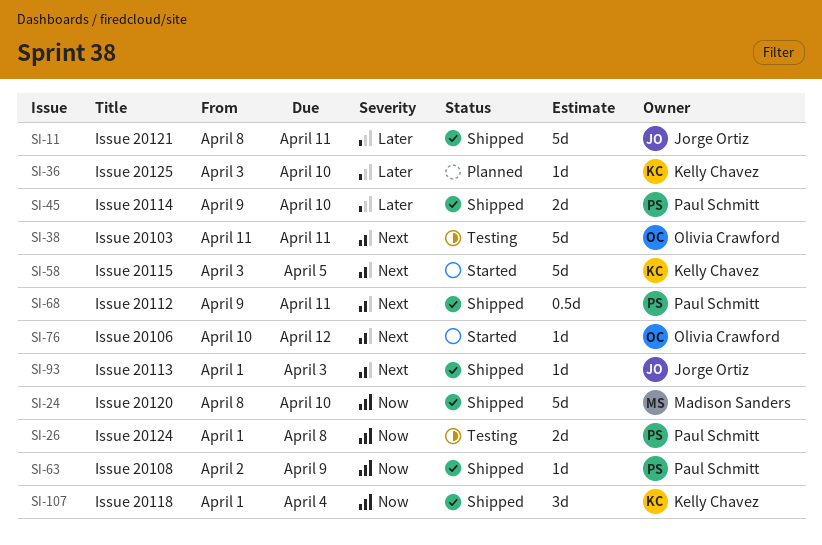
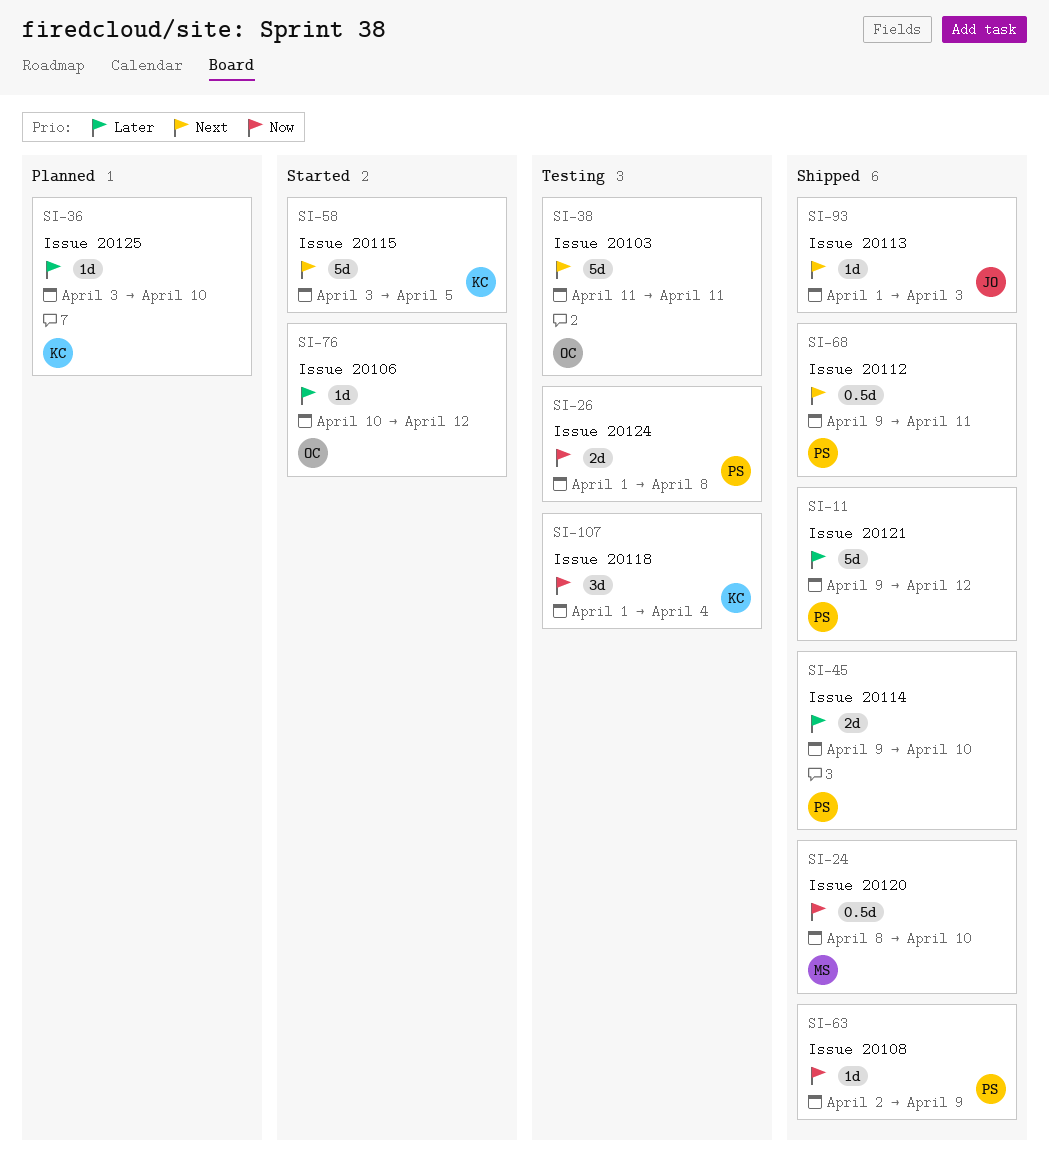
SI-11, owner: Jorge Ortiz -> Paul Schmitt
SI-11, start: Apr 8 -> Apr 9
SI-11, due: Apr 11 -> Apr 12
SI-24, estimate: 5d -> 0.5d
SI-76, priority: Next -> Later
SI-107, status: Shipped -> Testing

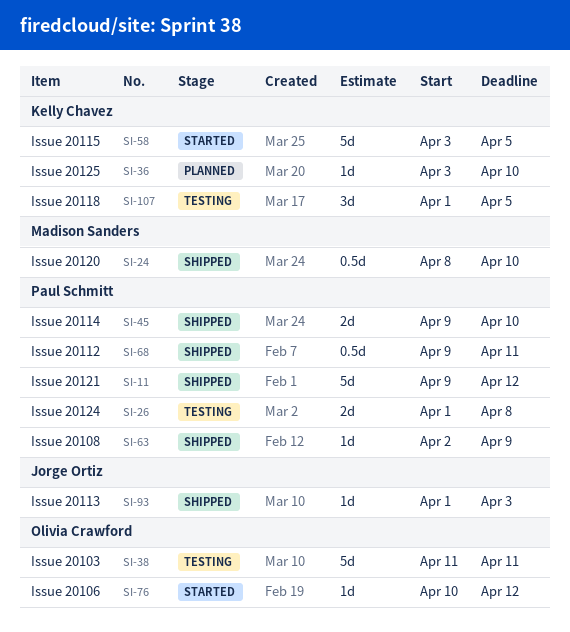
SI-107, due: Apr 4 -> Apr 5

